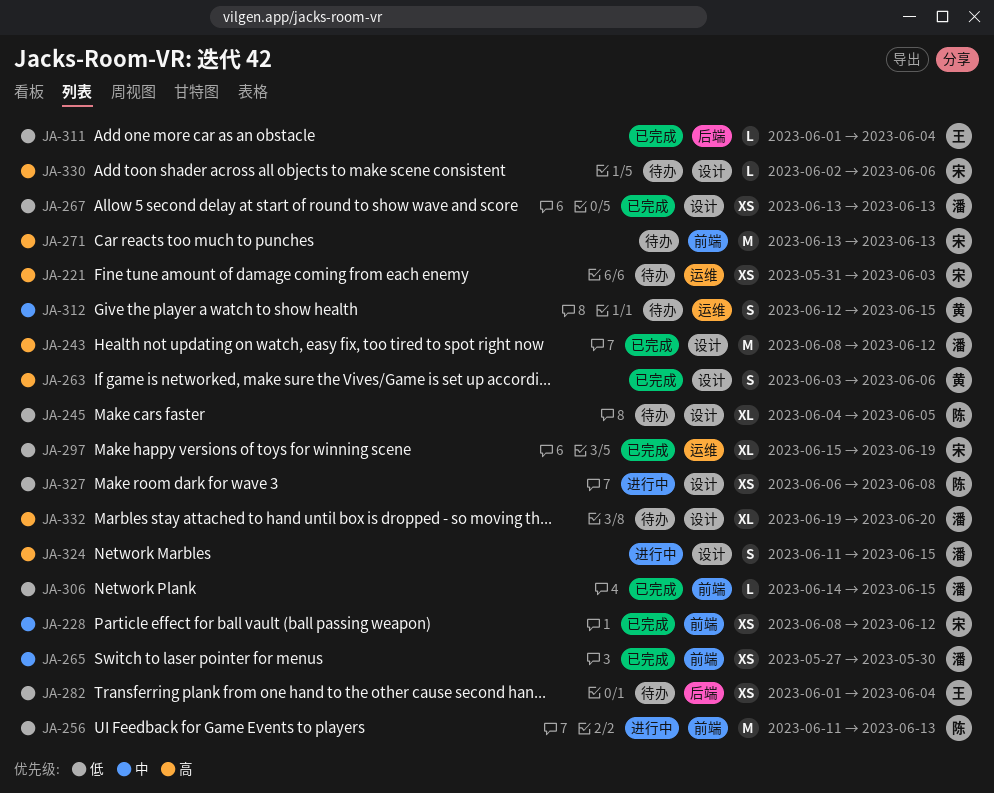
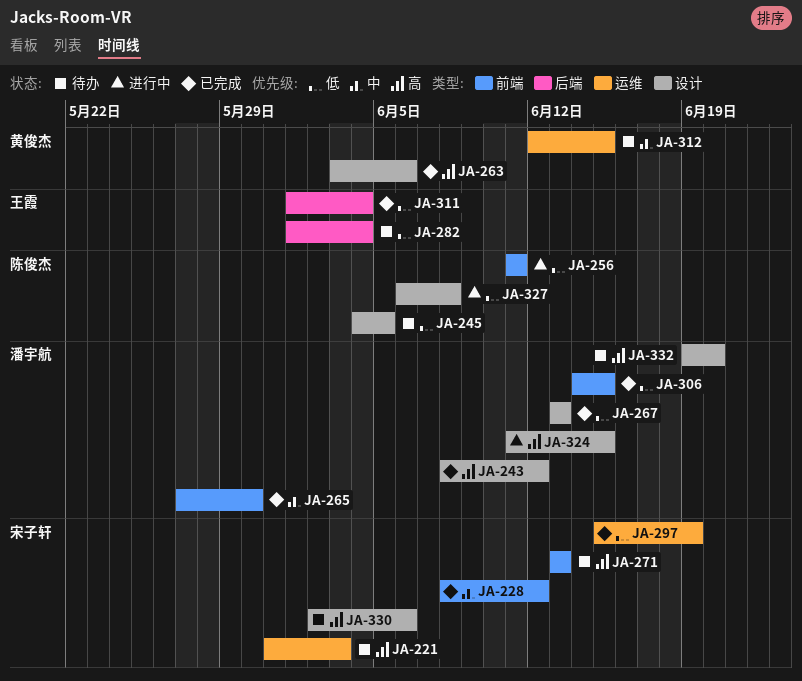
JA-256, due: Jun 13 -> Jun 11

